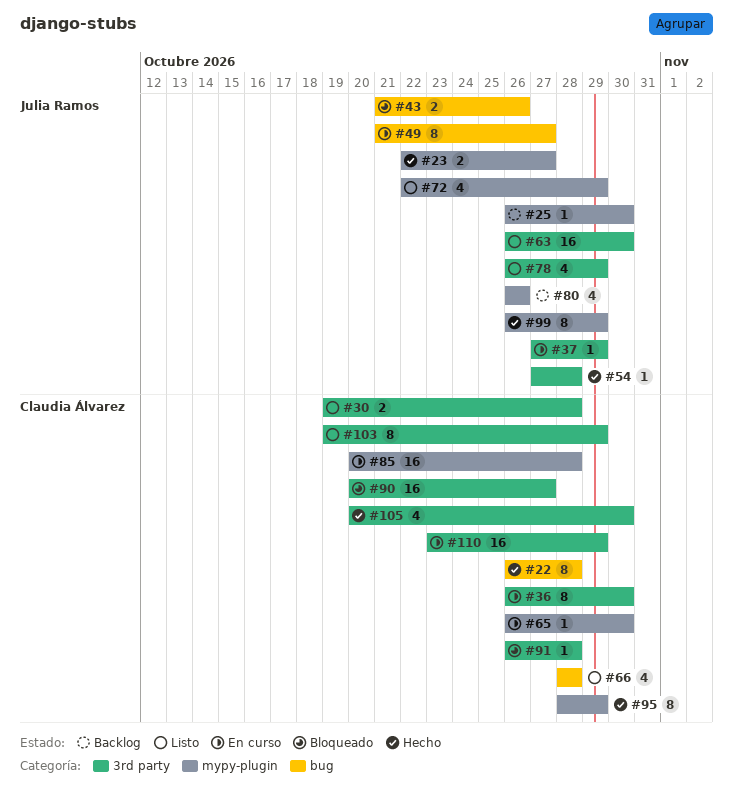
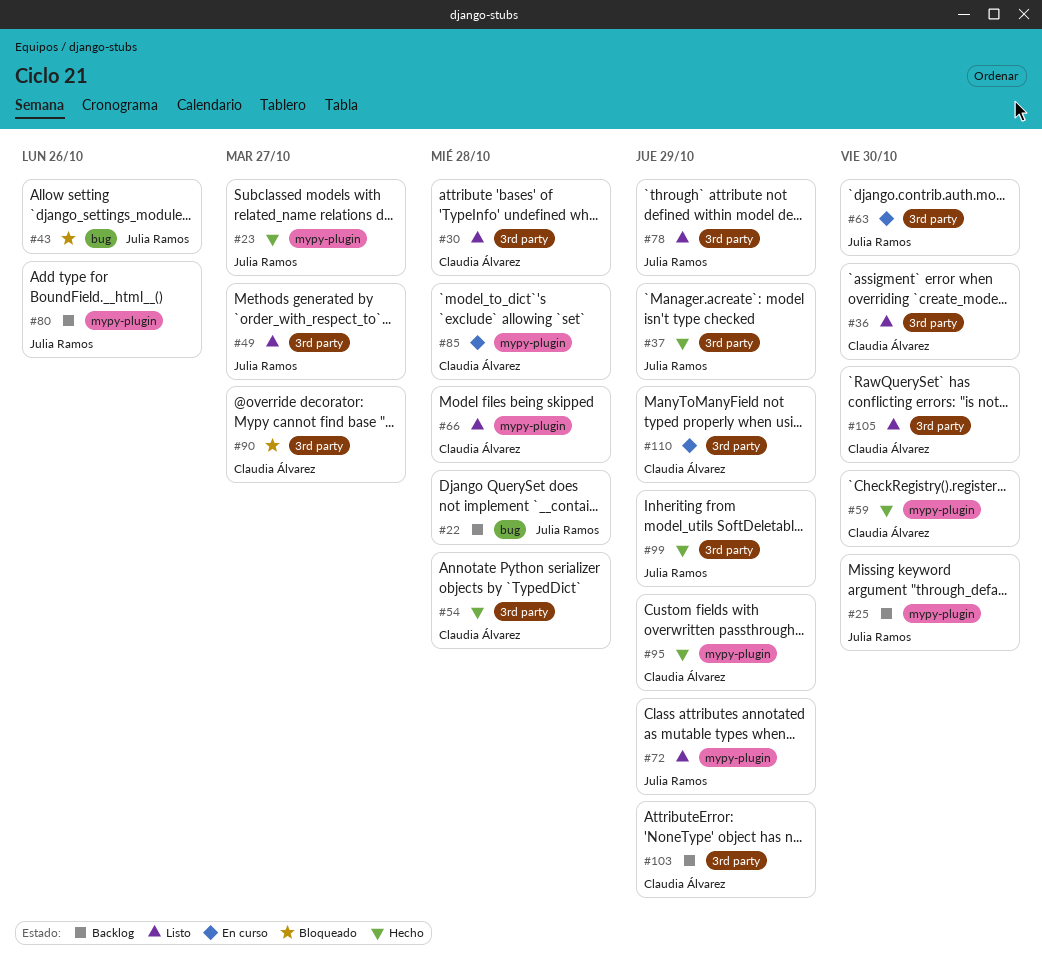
#22, status: Hecho -> Backlog
#22, owner: Claudia Álvarez -> Julia Ramos
#36, status: En curso -> Listo
#37, status: En curso -> Hecho
#49, status: En curso -> Listo
#49, label: bug -> 3rd party
#54, owner: Julia Ramos -> Claudia Álvarez
#59: none -> present
#63, status: Listo -> En curso
#65: present -> none
#66, label: bug -> mypy-plugin
#91: present -> none
#99, label: mypy-plugin -> 3rd party
#103, status: Listo -> Backlog
#105, status: Hecho -> Listo

